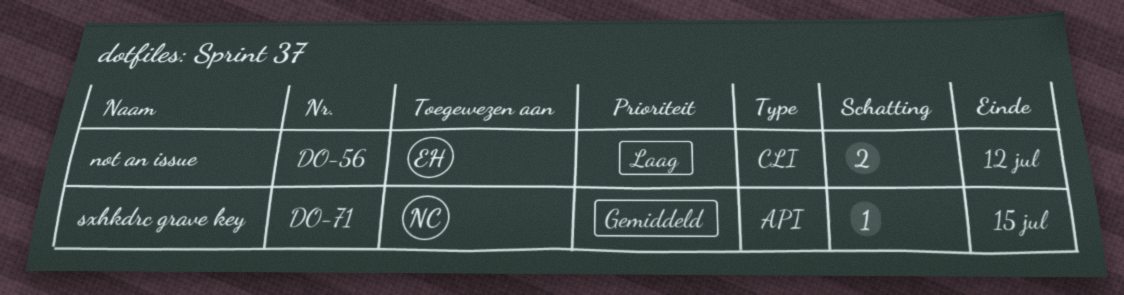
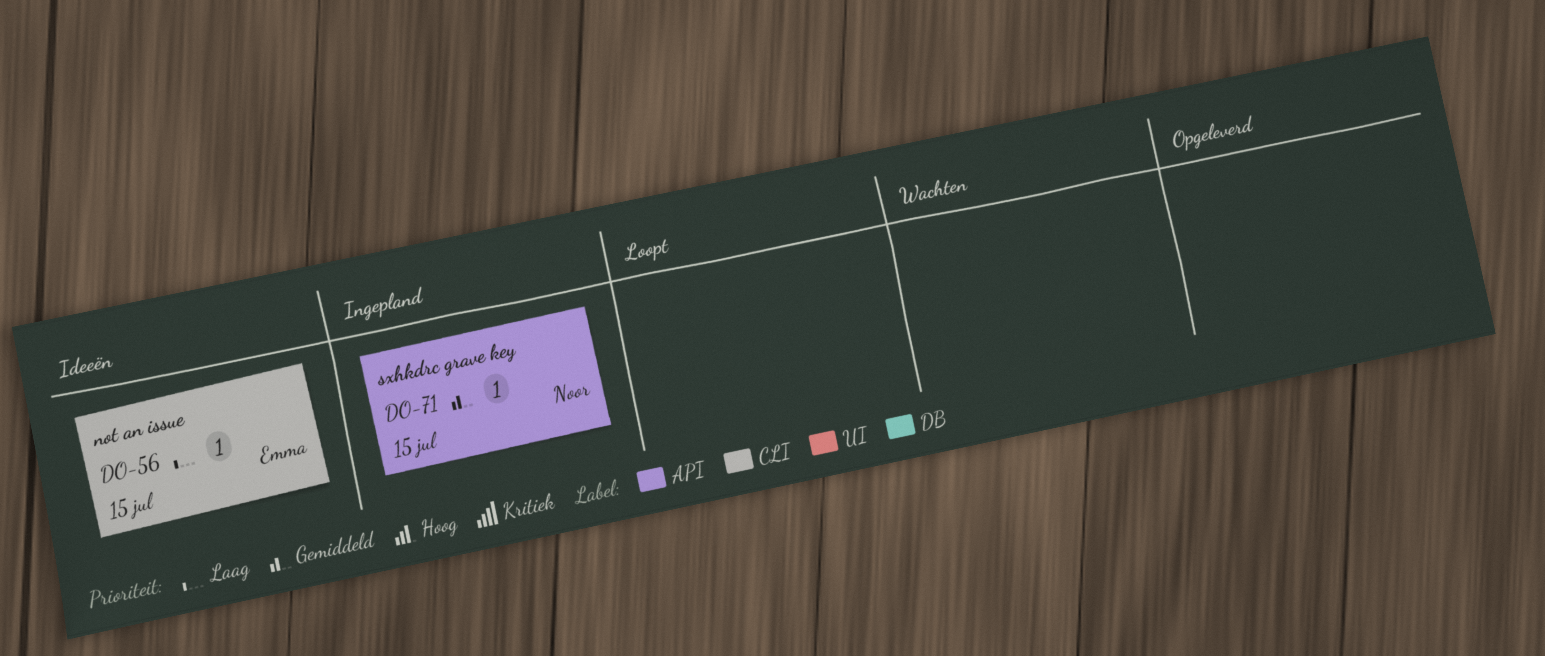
DO-56, estimate: 2 -> 1
DO-56, due: Jul 12 -> Jul 15

